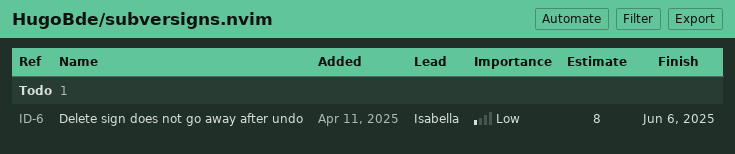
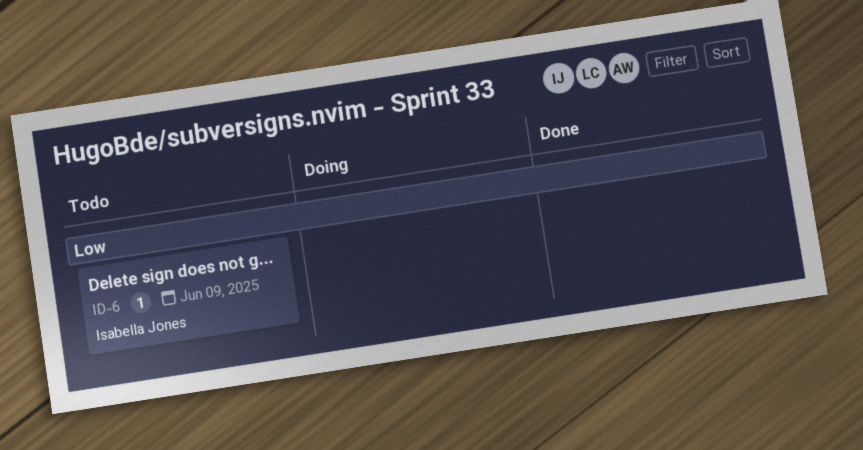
ID-6, estimate: 8 -> 1
ID-6, due: Jun 6 -> Jun 9

